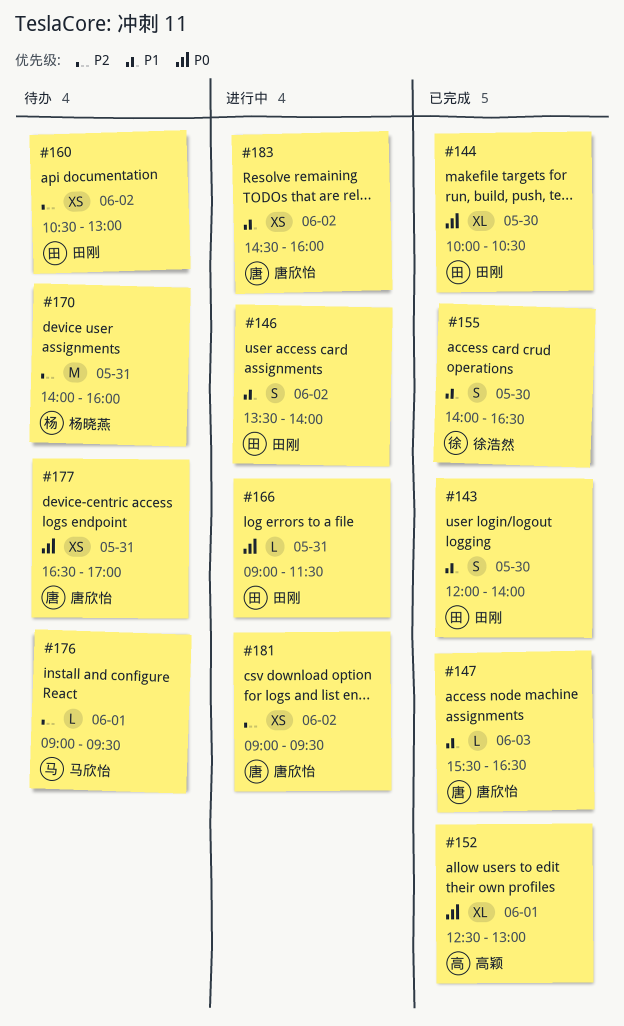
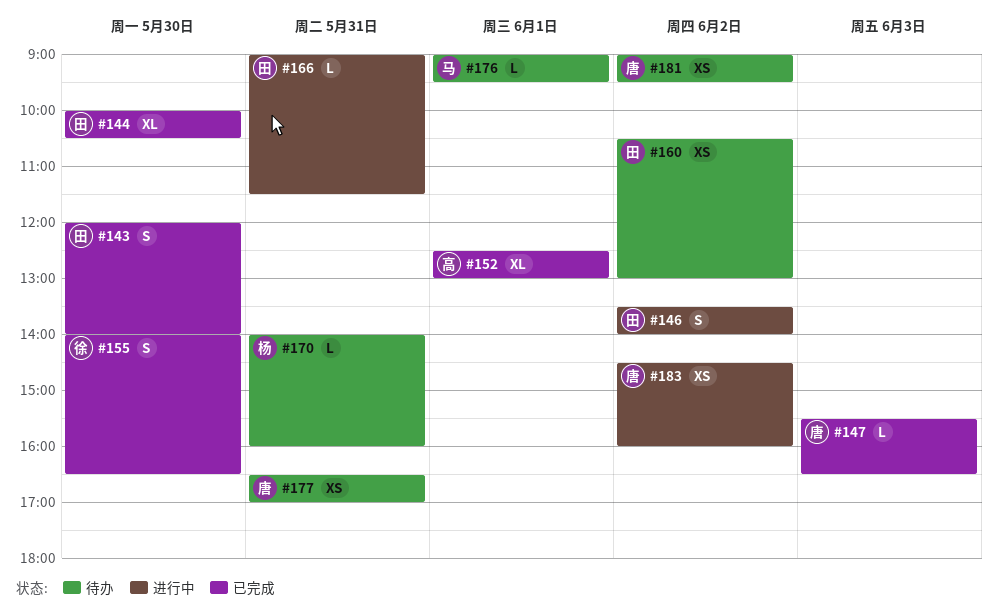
#170, estimate: M -> L
#181, status: 进行中 -> 待办

